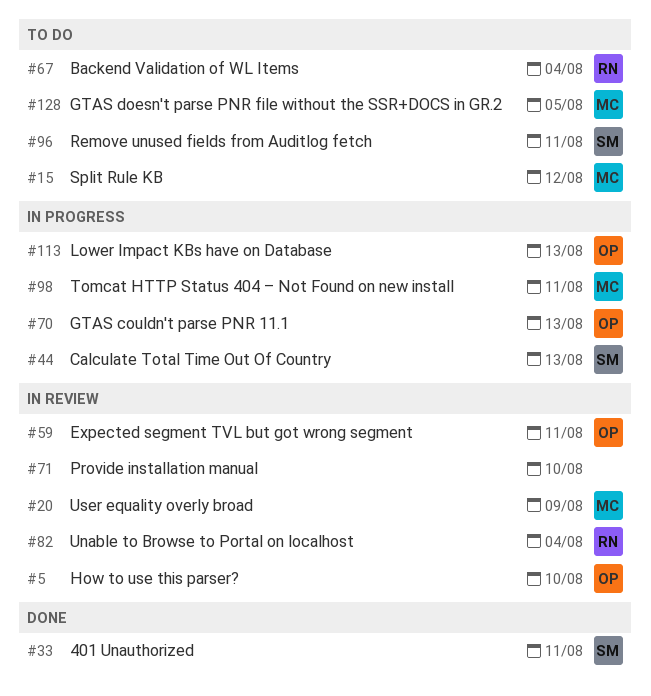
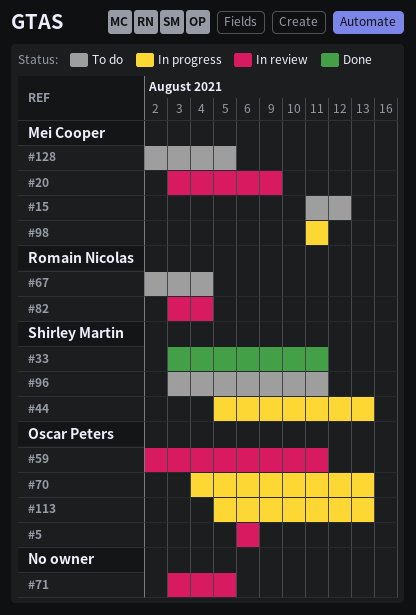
#5, due: Aug 10 -> Aug 6
#71, due: Aug 10 -> Aug 5

